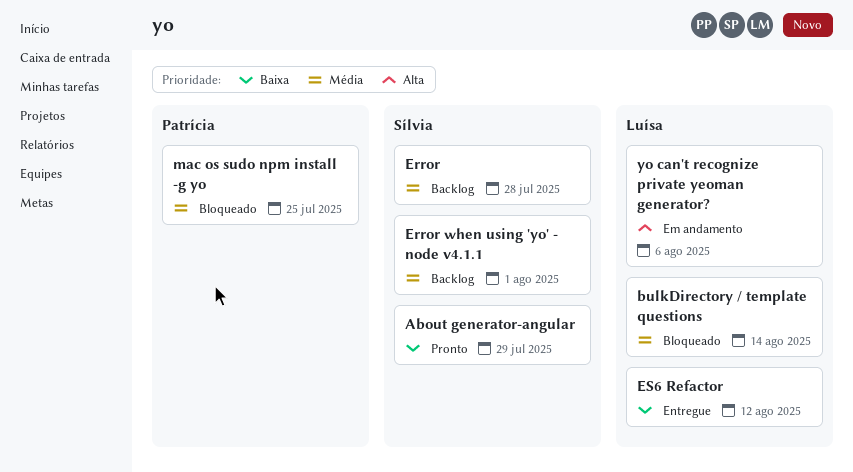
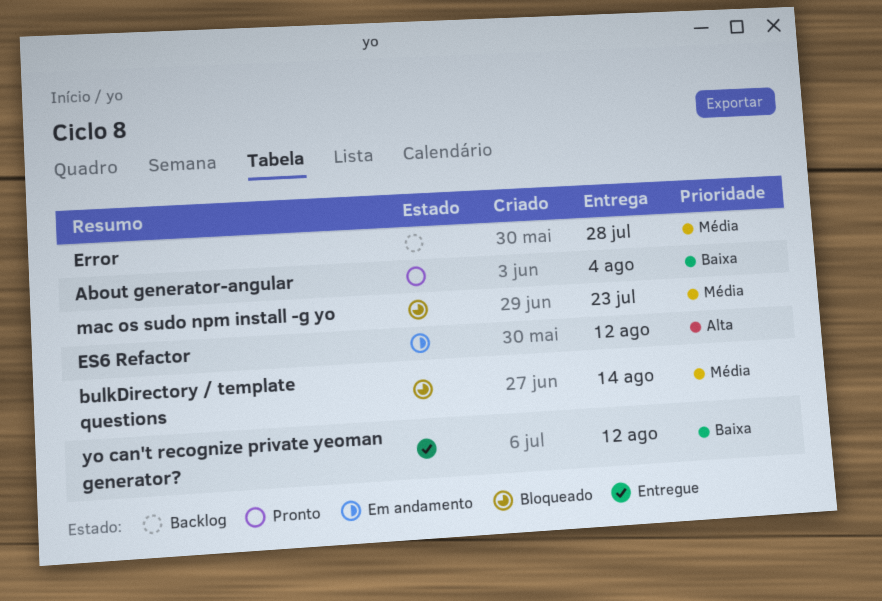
About generator-angular, due: Jul 29 -> Aug 4
Error when using 'yo' - node v4.1.1: present -> none
ES6 Refactor, status: Entregue -> Em andamento
ES6 Refactor, priority: Baixa -> Alta
mac os sudo npm install -g yo, due: Jul 25 -> Jul 23
yo can't recognize private yeoman generator?, status: Em andamento -> Entregue
yo can't recognize private yeoman generator?, priority: Alta -> Baixa
yo can't recognize private yeoman generator?, due: Aug 6 -> Aug 12

